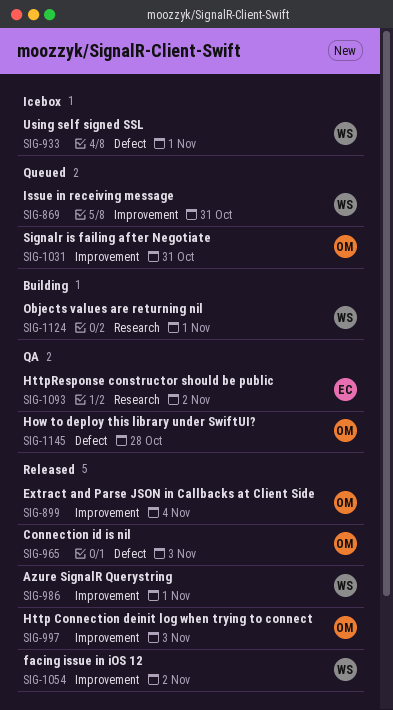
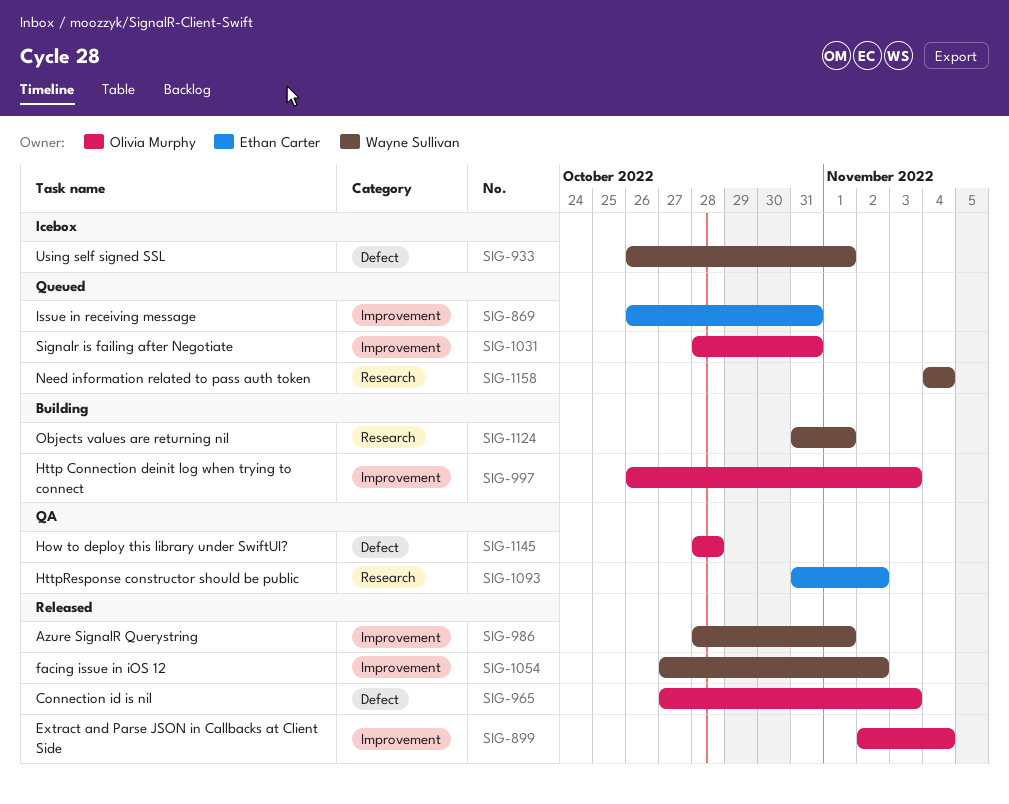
SIG-869, owner: Wayne Sullivan -> Ethan Carter
SIG-997, status: Released -> Building
SIG-1158: none -> present

